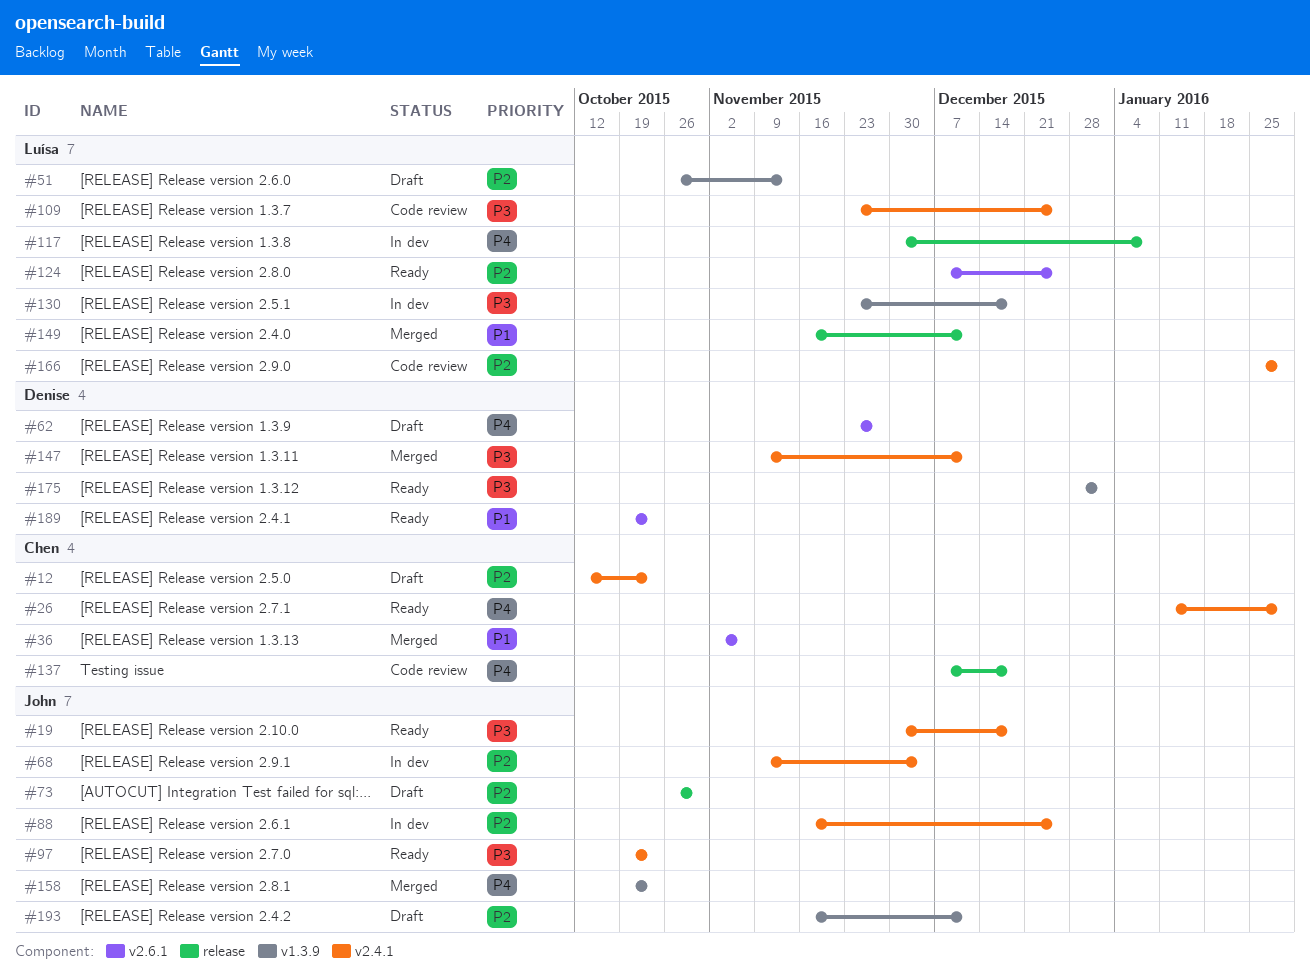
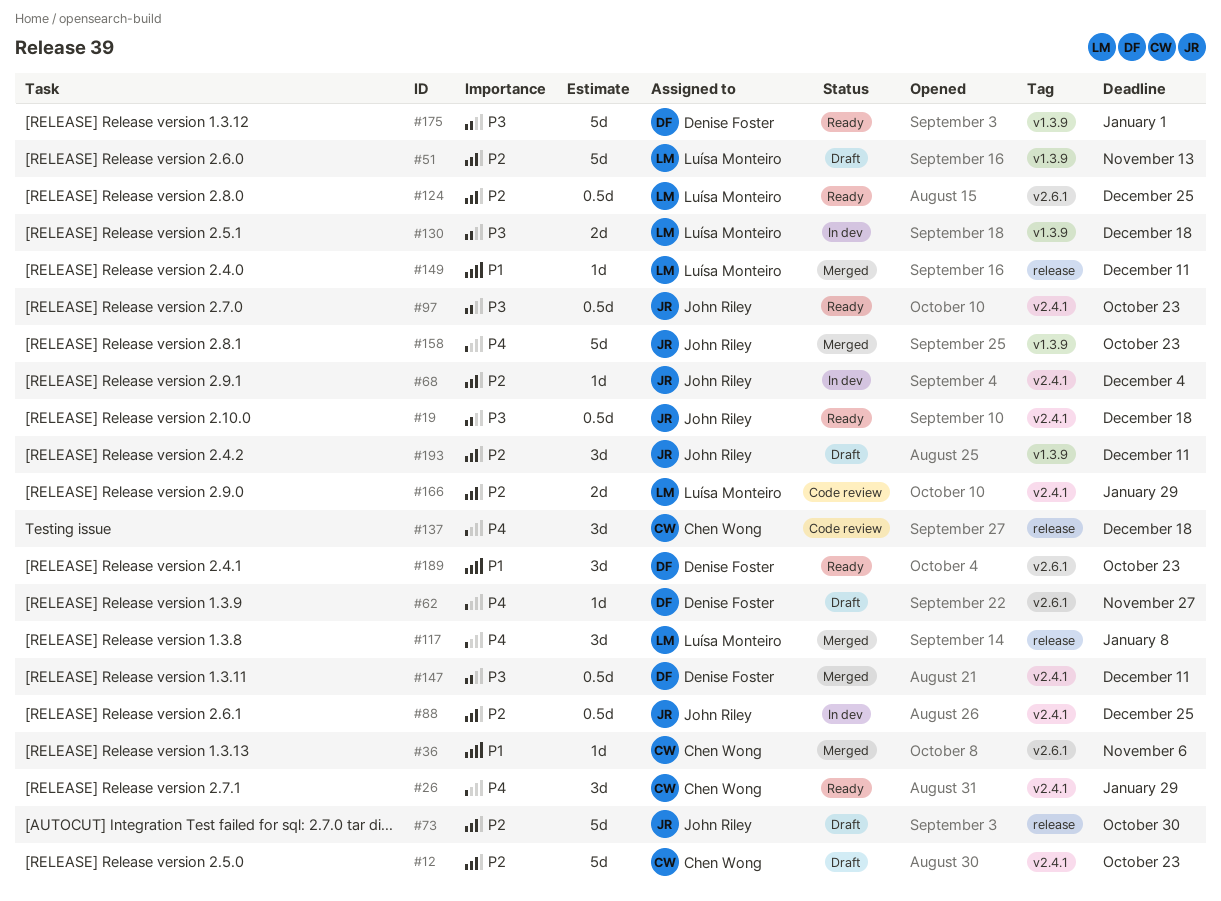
#109: present -> none
#117, status: In dev -> Merged

